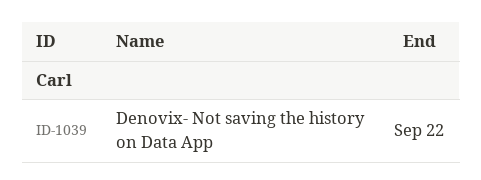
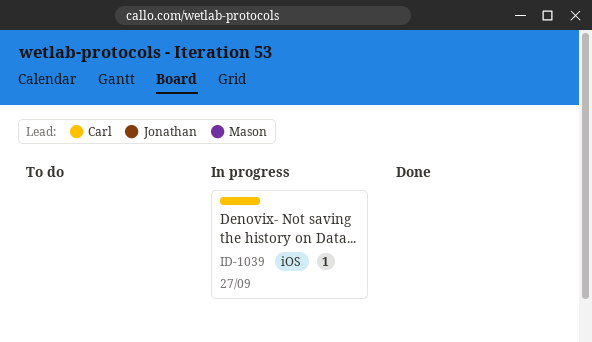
ID-1039, due: Sep 22 -> Sep 27

